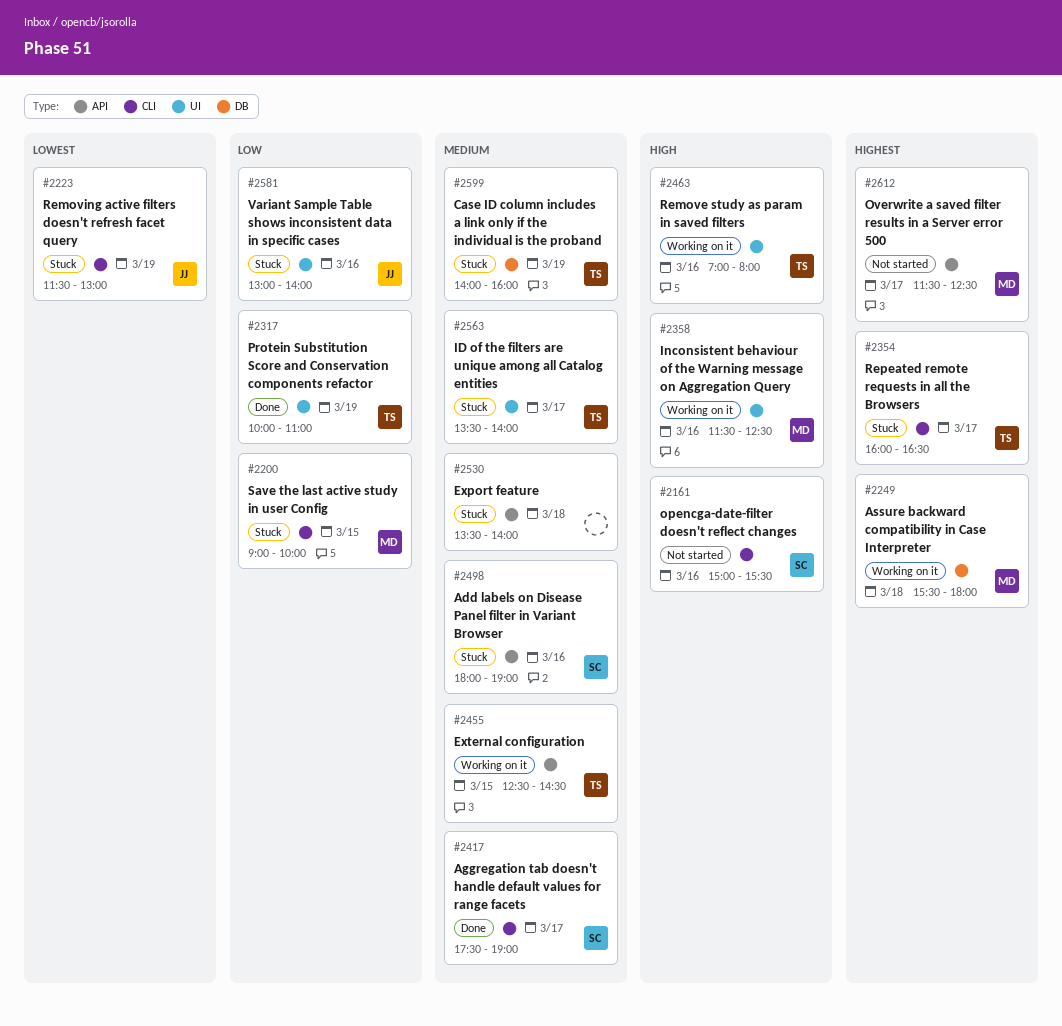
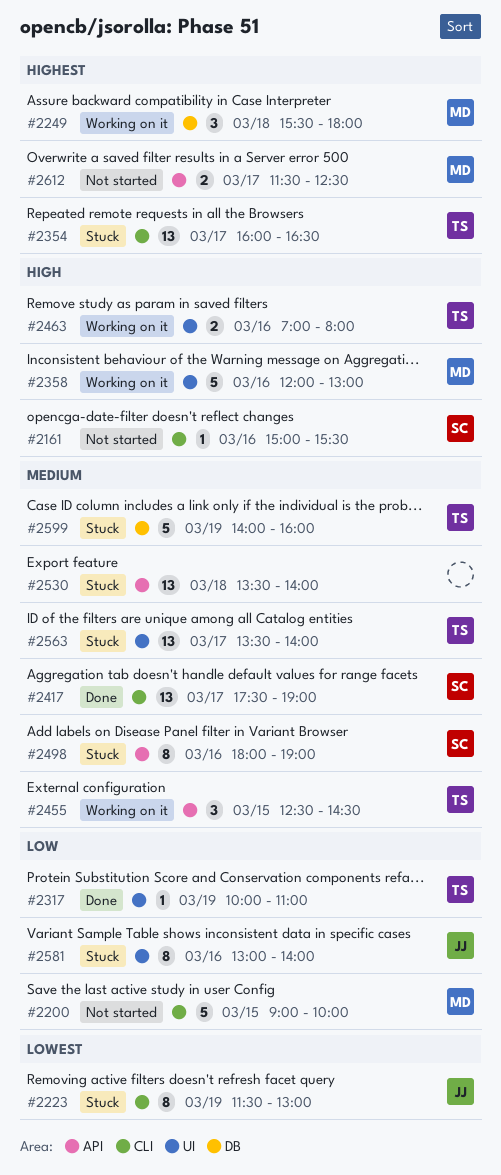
#2200, status: Stuck -> Not started
#2358, begins: 11:30 -> 12:00
#2358, ends: 12:30 -> 13:00

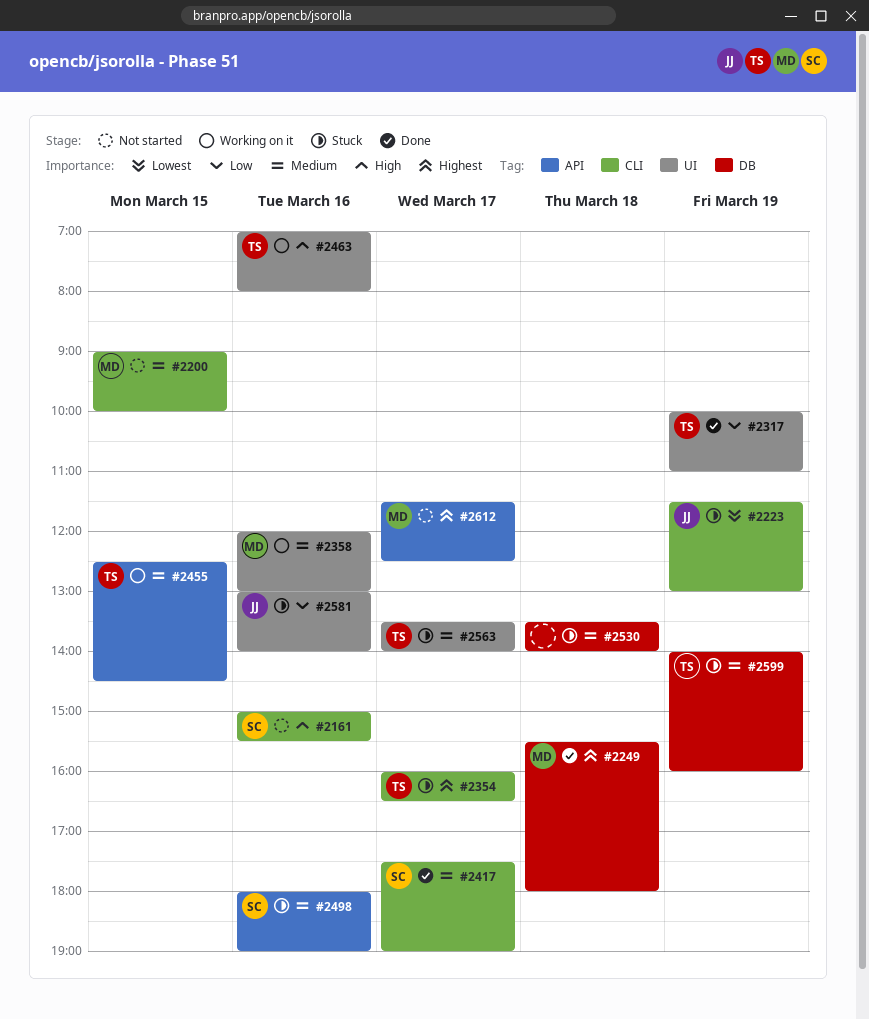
#2200, priority: Low -> Medium
#2249, status: Working on it -> Done
#2358, priority: High -> Medium
#2530, label: API -> DB

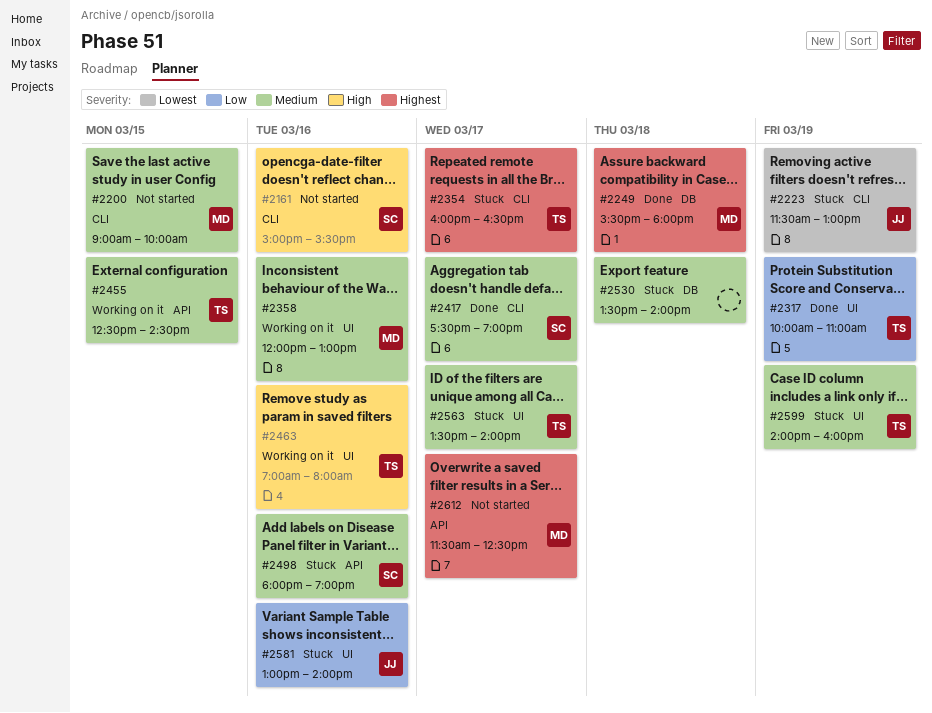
#2599, label: DB -> UI

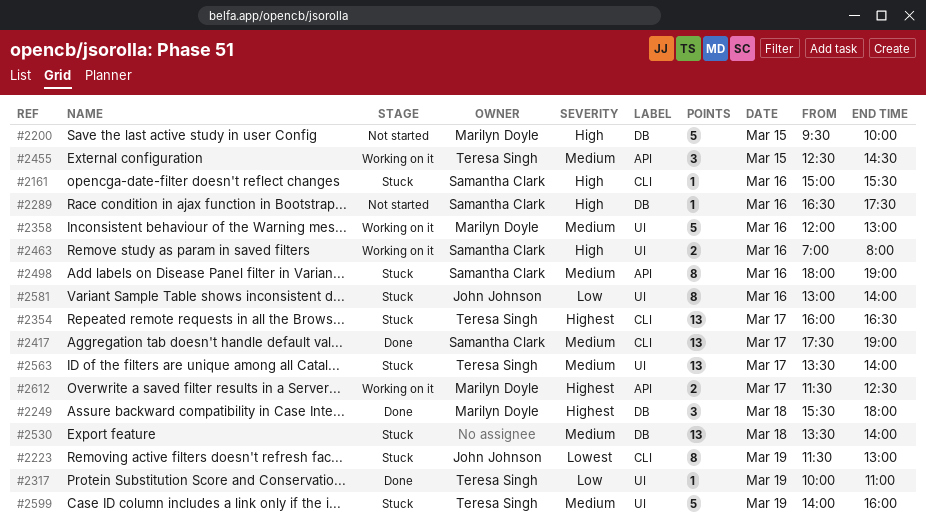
#2161, status: Not started -> Stuck
#2200, priority: Medium -> High
#2200, label: CLI -> DB
#2200, begins: 09:00 -> 09:30
#2289: none -> present
#2463, owner: Teresa Singh -> Samantha Clark
#2612, status: Not started -> Working on it

